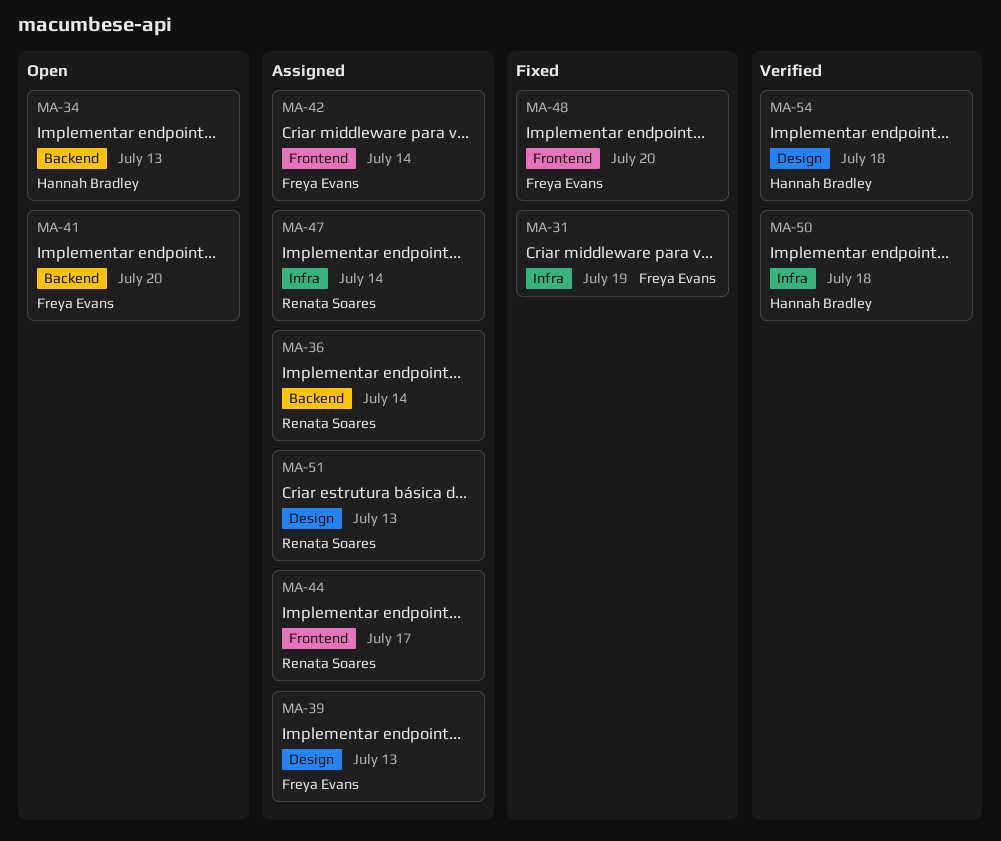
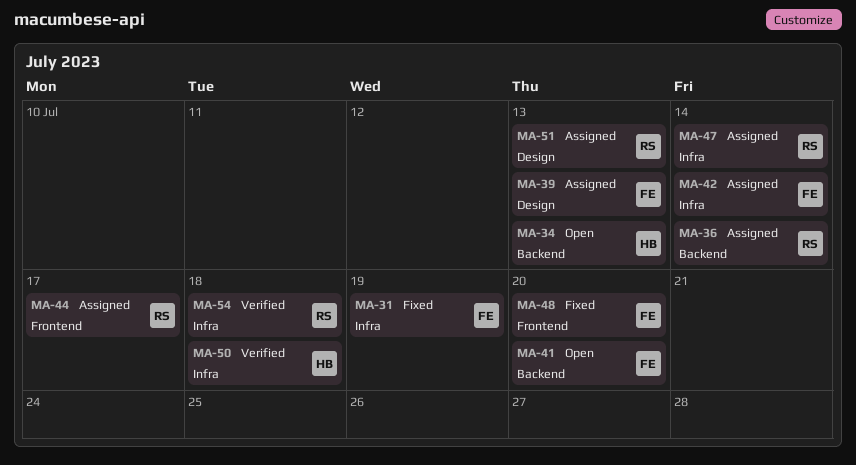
MA-42, label: Frontend -> Infra
MA-54, owner: Hannah Bradley -> Renata Soares
MA-54, label: Design -> Infra

